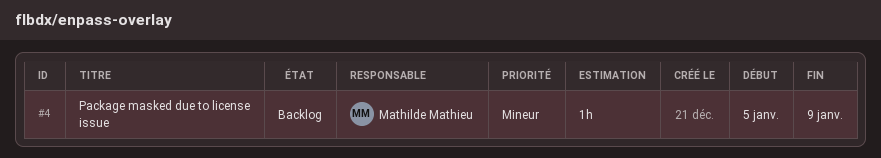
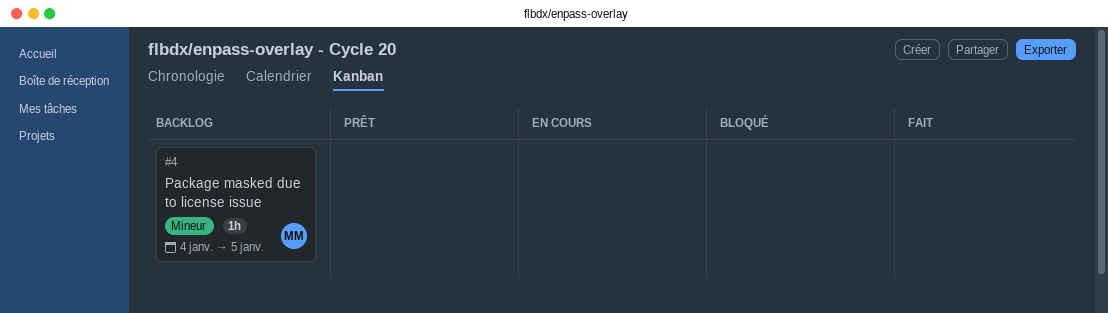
#4, start: Jan 5 -> Jan 4
#4, due: Jan 9 -> Jan 5

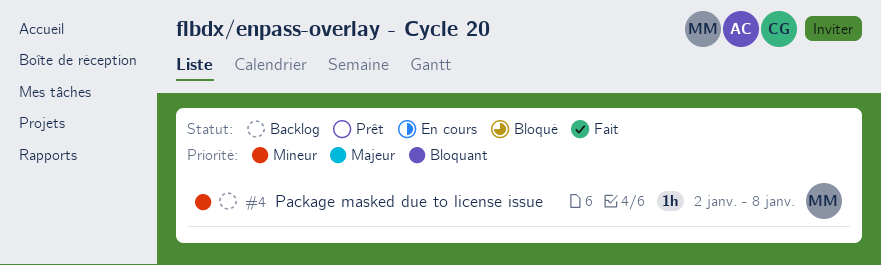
#4, start: Jan 4 -> Jan 2
#4, due: Jan 5 -> Jan 8

